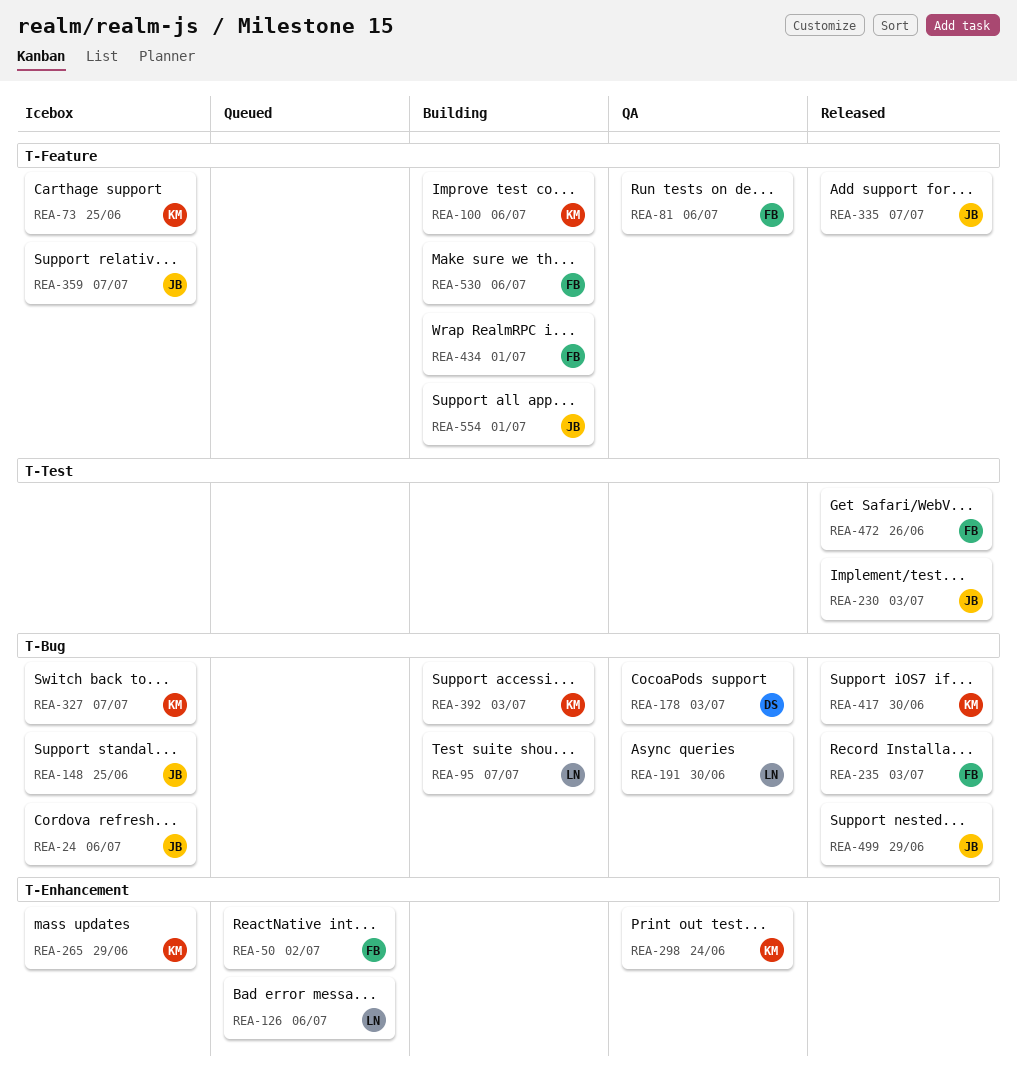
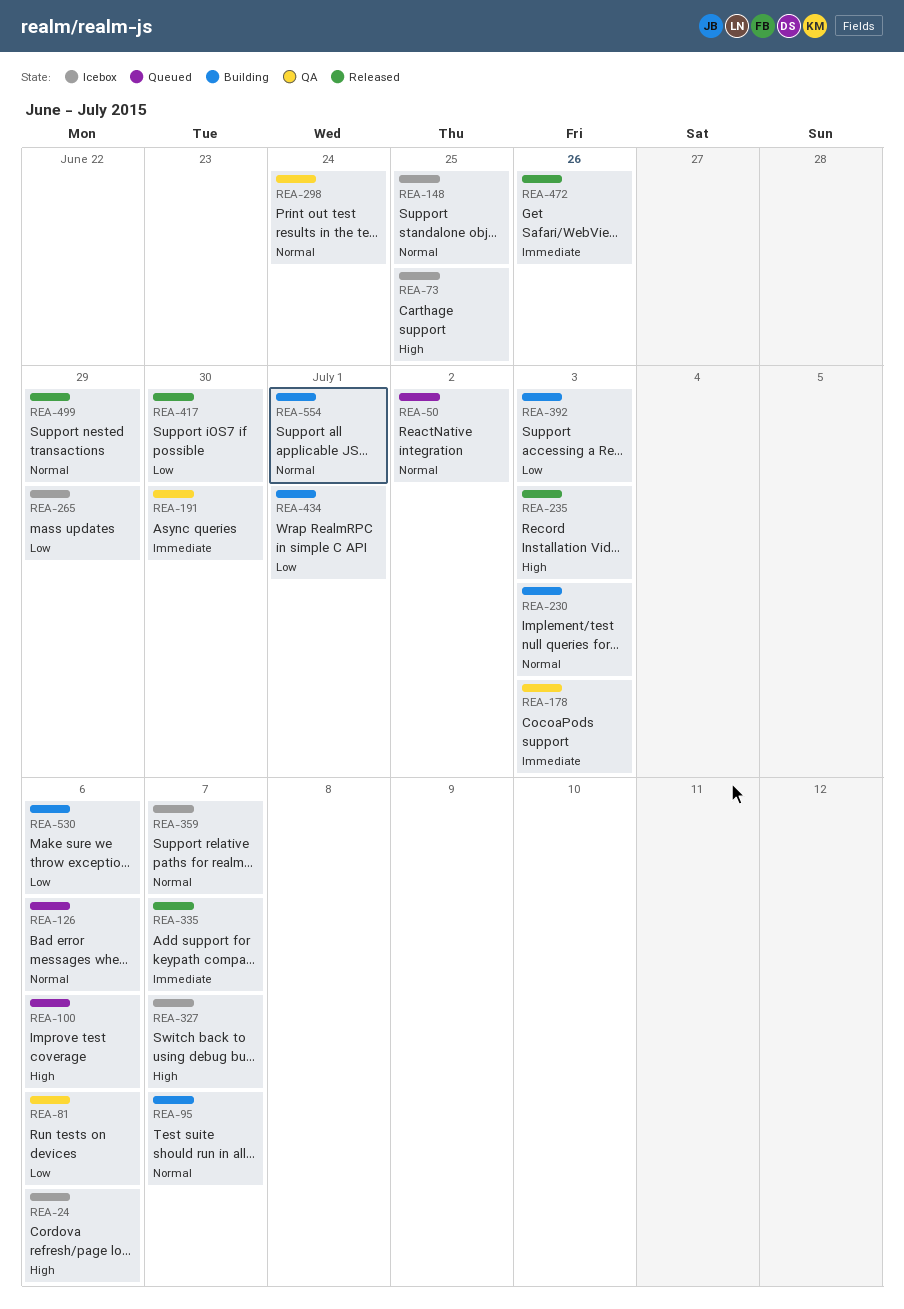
REA-100, status: Building -> Queued
REA-230, status: Released -> Building

